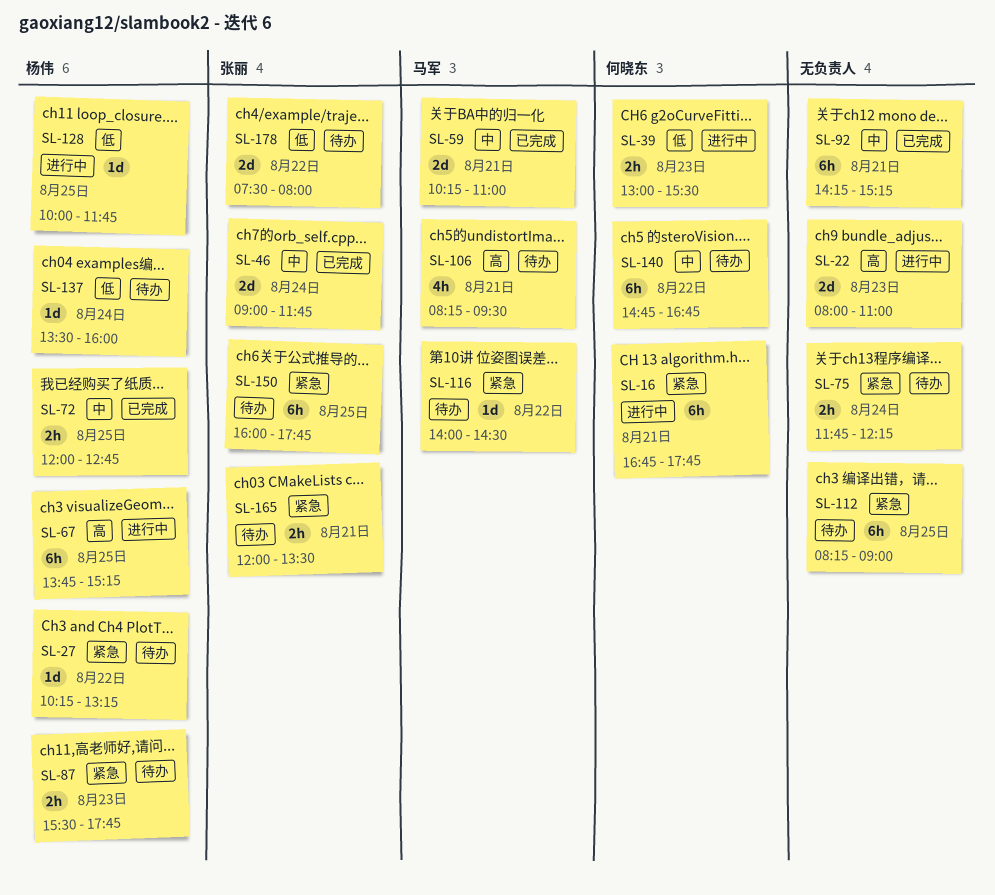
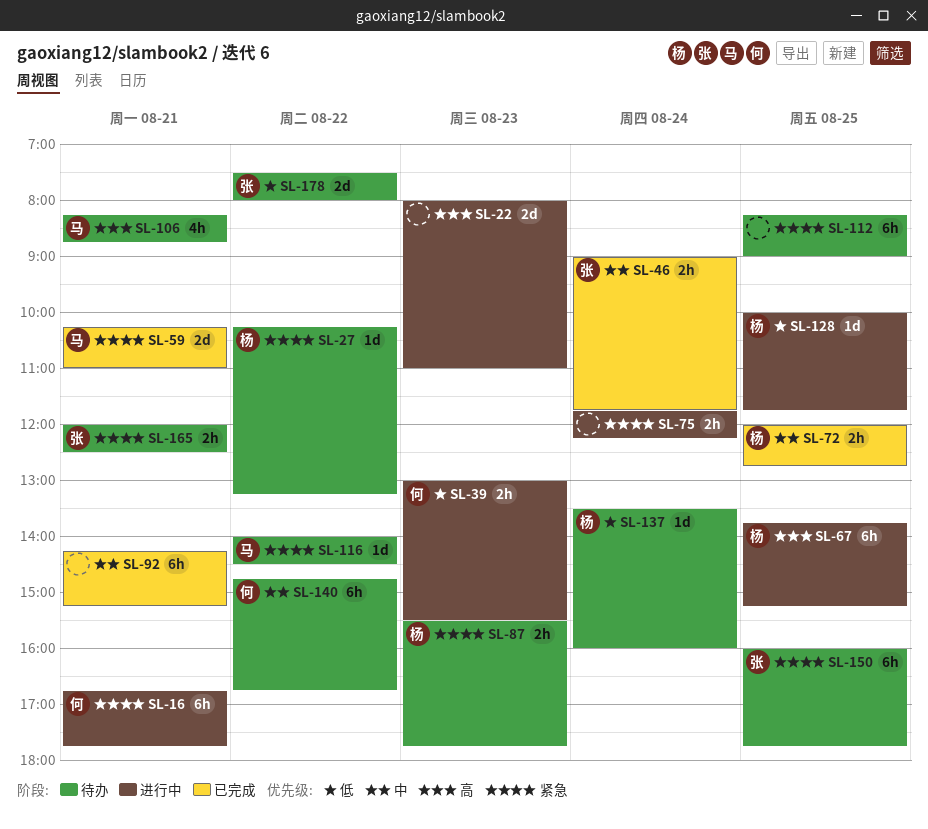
SL-46, estimate: 2d -> 2h
SL-59, priority: 中 -> 紧急
SL-75, status: 待办 -> 进行中
SL-106, ends: 09:30 -> 08:45
SL-165, ends: 13:30 -> 12:30

